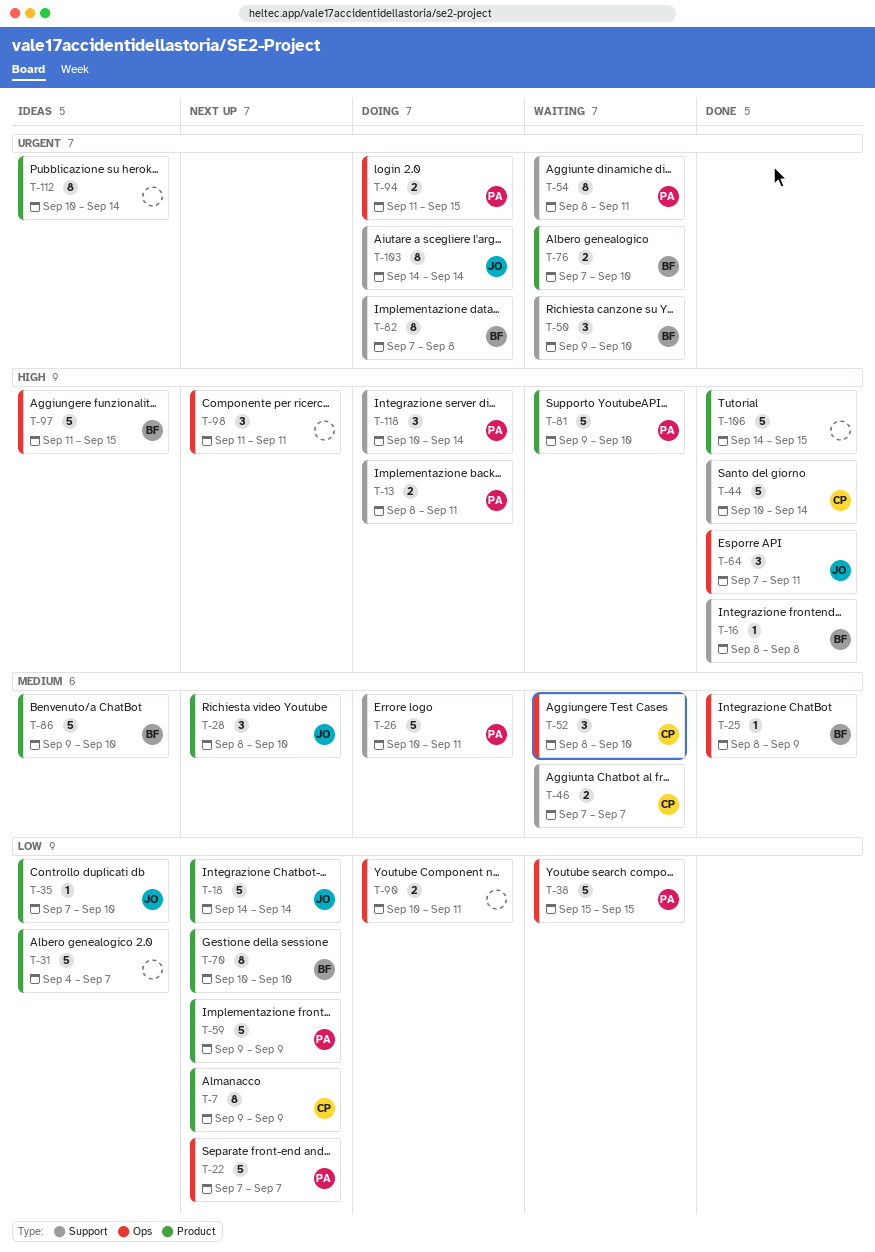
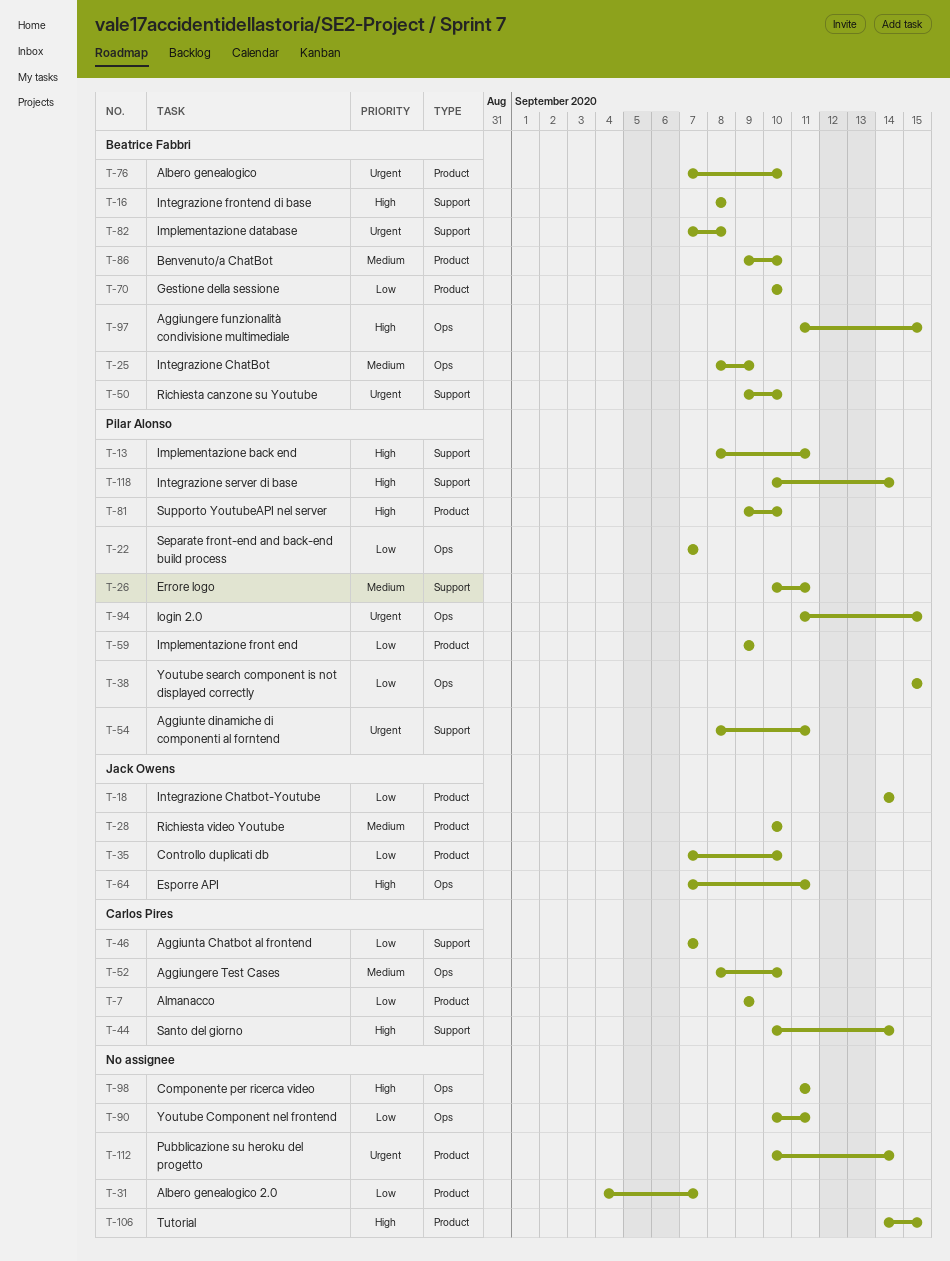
T-28, start: Sep 8 -> Sep 10
T-46, priority: Medium -> Low
T-103: present -> none

